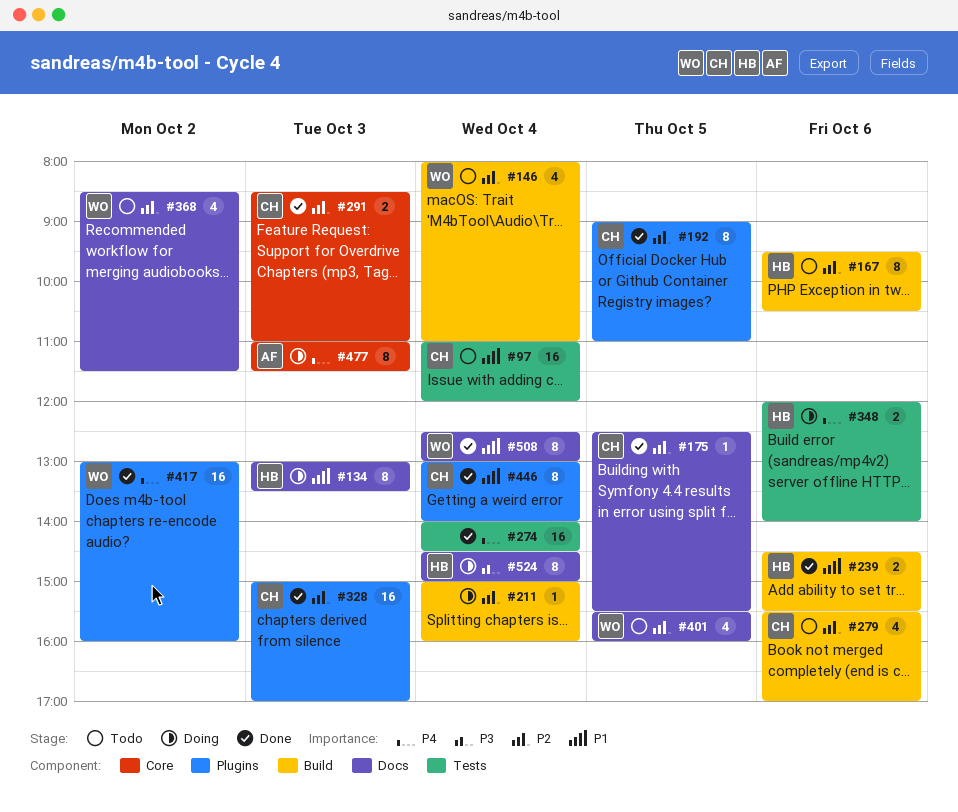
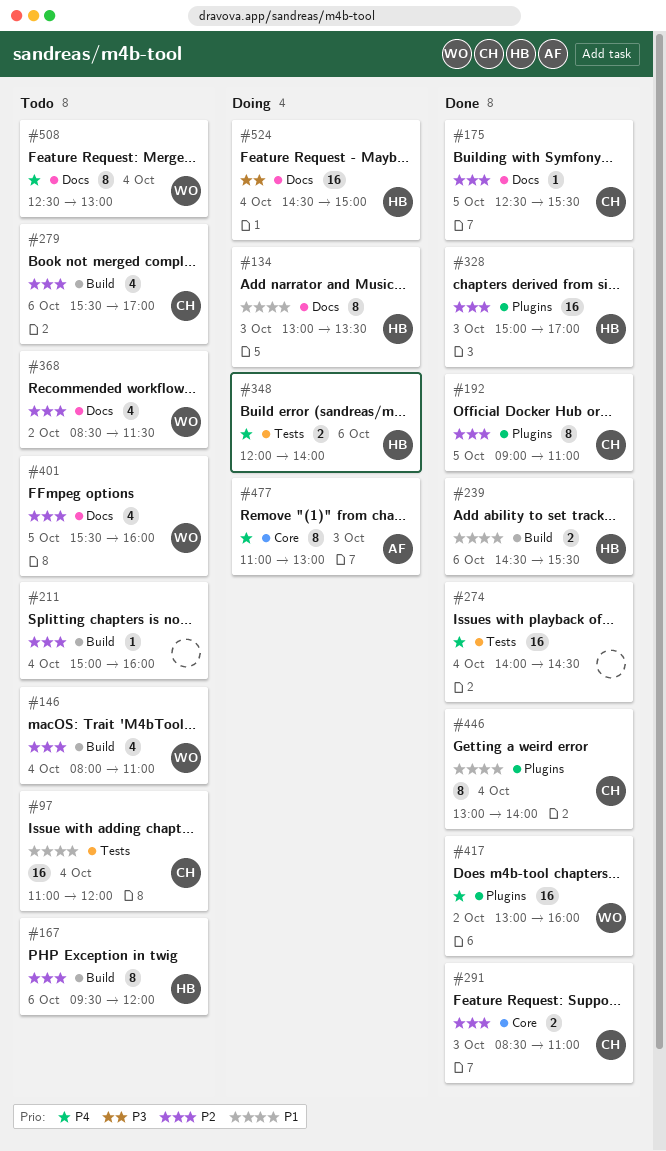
#167, ends: 10:30 -> 12:00
#211, status: Doing -> Todo
#328, owner: CH -> HB
#477, ends: 11:30 -> 13:00
#508, status: Done -> Todo
#508, priority: P1 -> P4
#524, estimate: 8 -> 16

